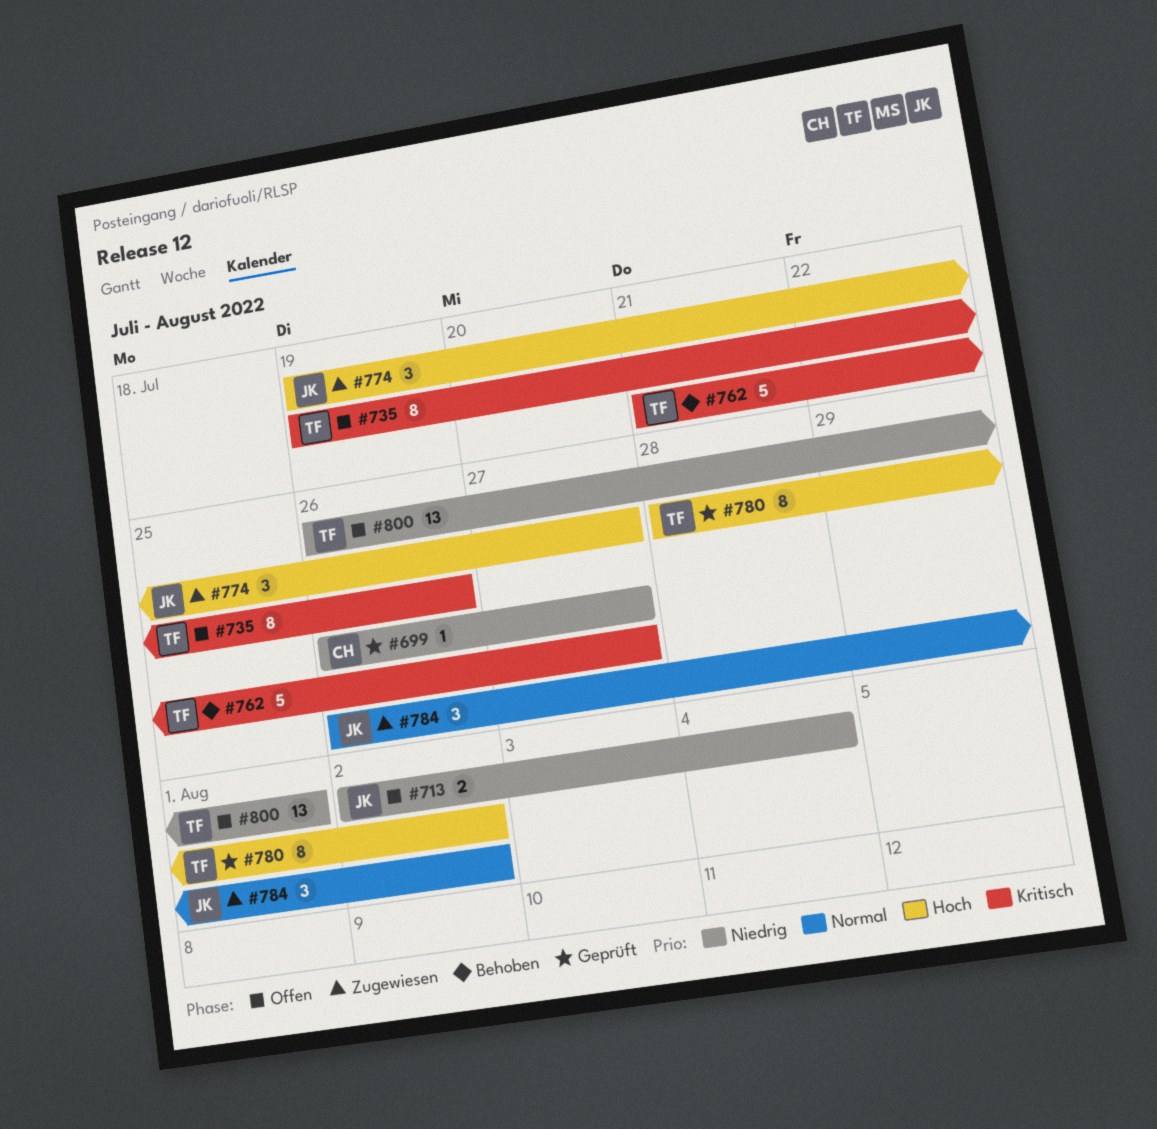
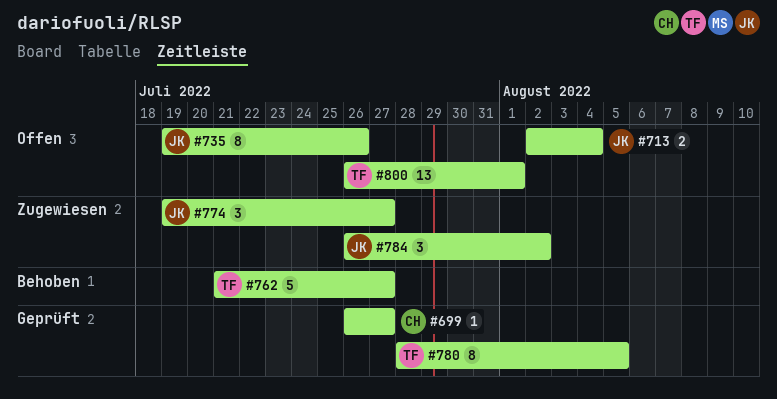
#735, owner: TF -> JK
#780, due: Aug 2 -> Aug 5

